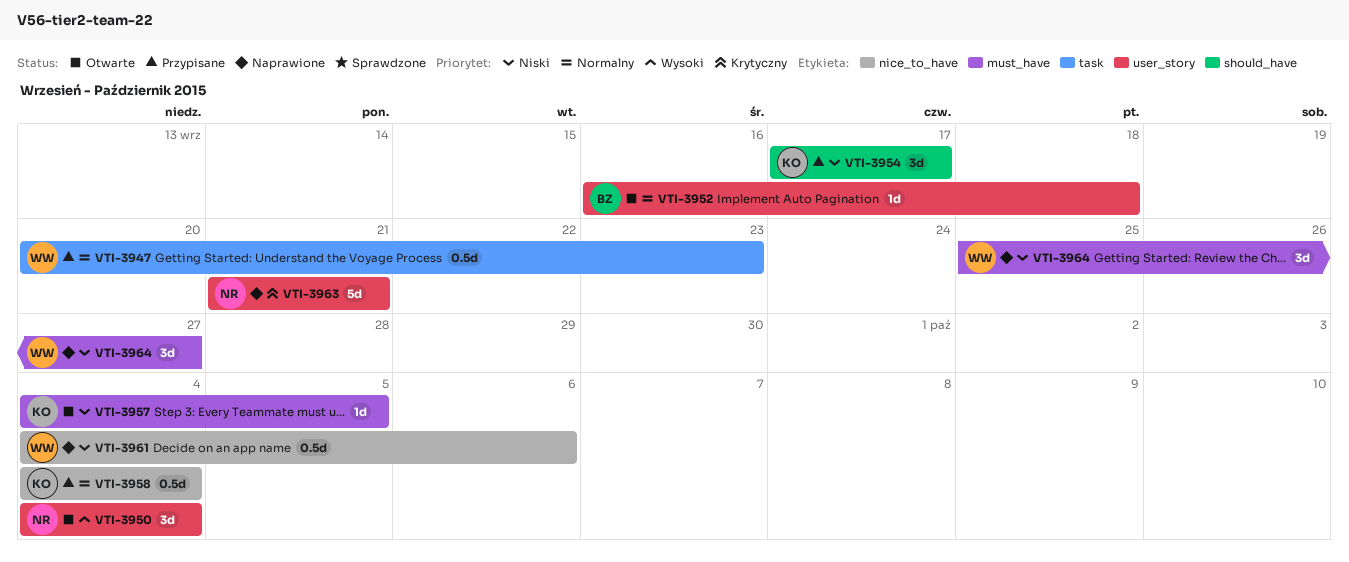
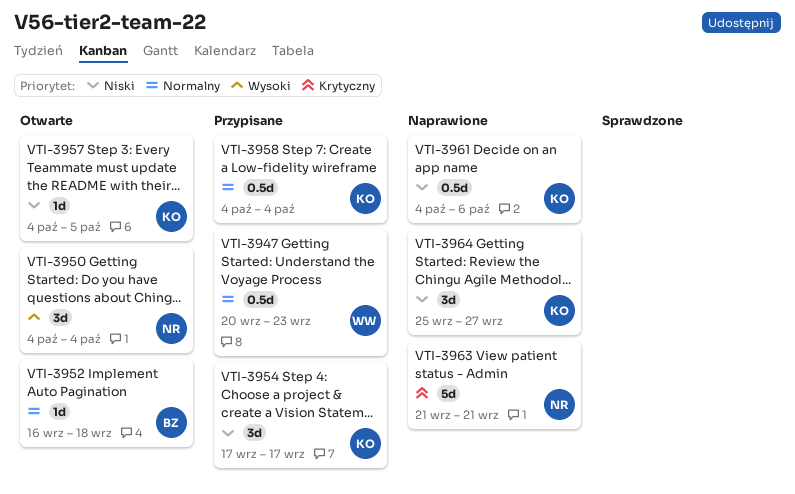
VTI-3961, owner: WW -> KO
VTI-3964, owner: WW -> KO

